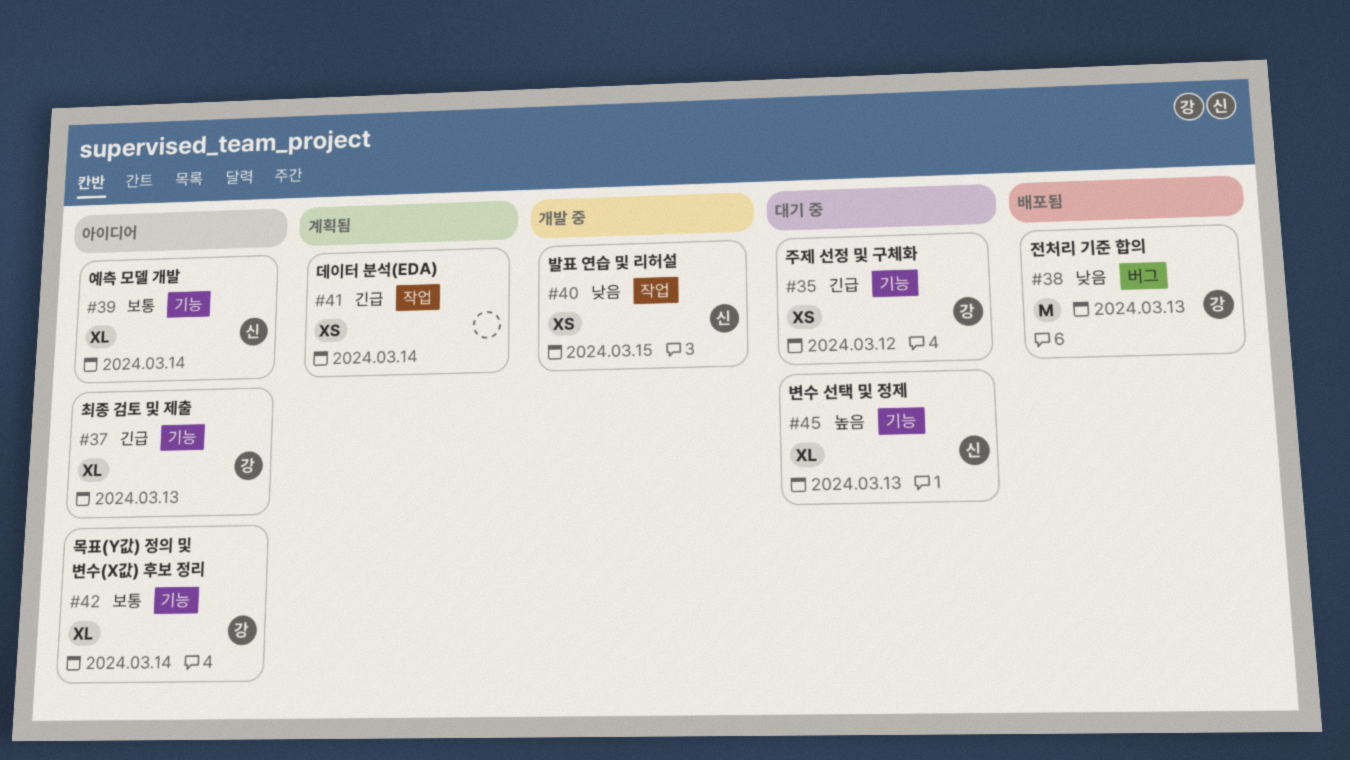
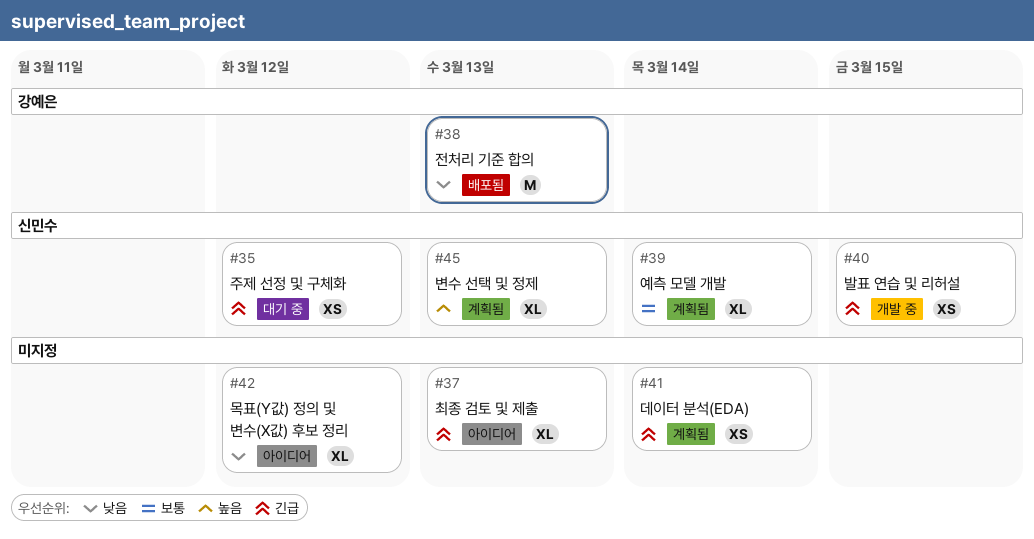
#35, owner: 강예은 -> 신민수
#37, owner: 강예은 -> none
#39, status: 아이디어 -> 계획됨
#40, priority: 낮음 -> 긴급
#42, owner: 강예은 -> none
#42, priority: 보통 -> 낮음
#42, due: Mar 14 -> Mar 12
#45, status: 대기 중 -> 계획됨

